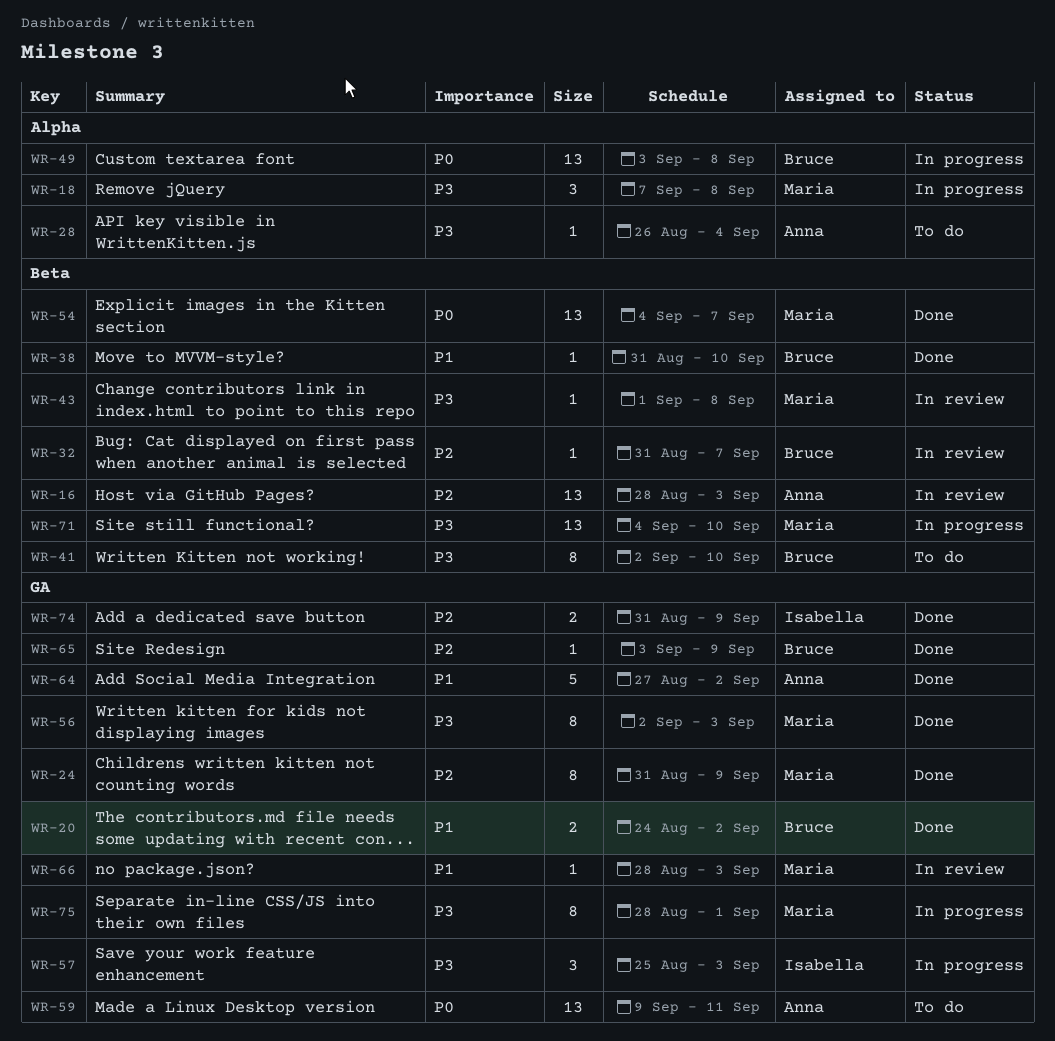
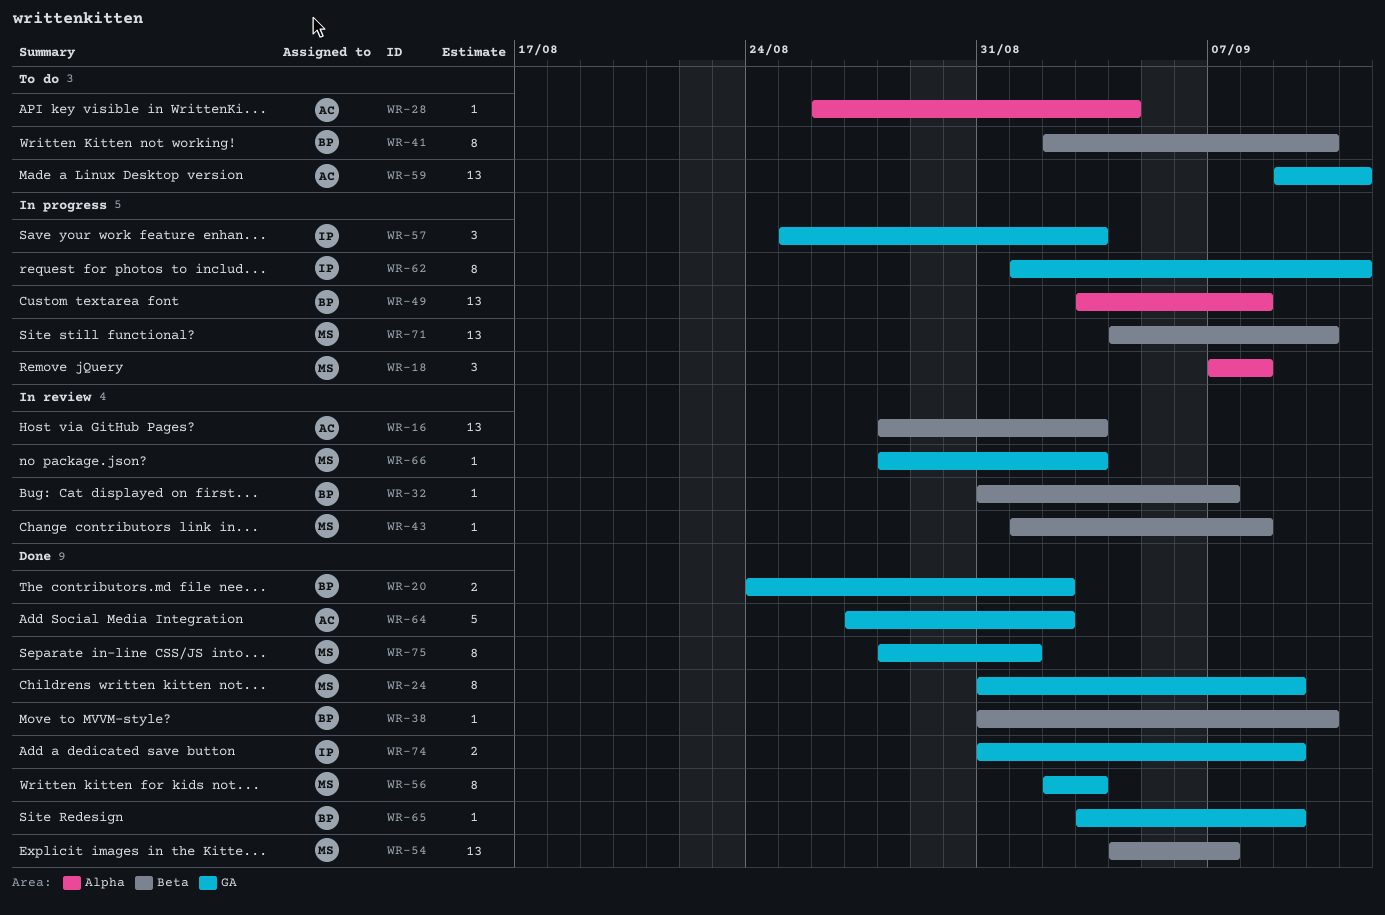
WR-62: none -> present
WR-75, status: In progress -> Done

